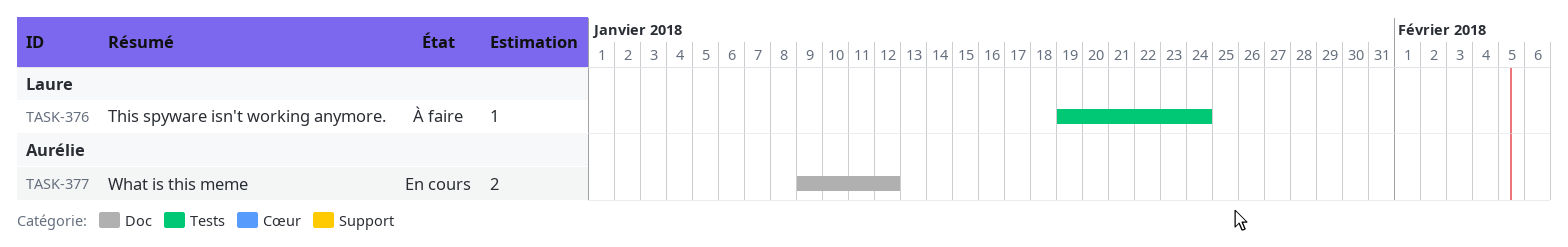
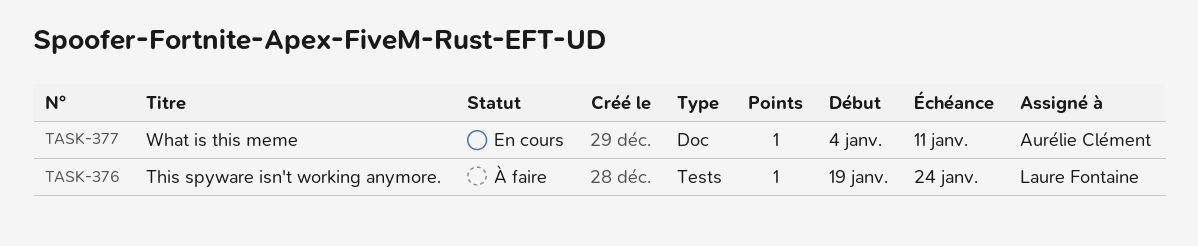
TASK-377, estimate: 2 -> 1
TASK-377, start: Jan 9 -> Jan 4
TASK-377, due: Jan 12 -> Jan 11

